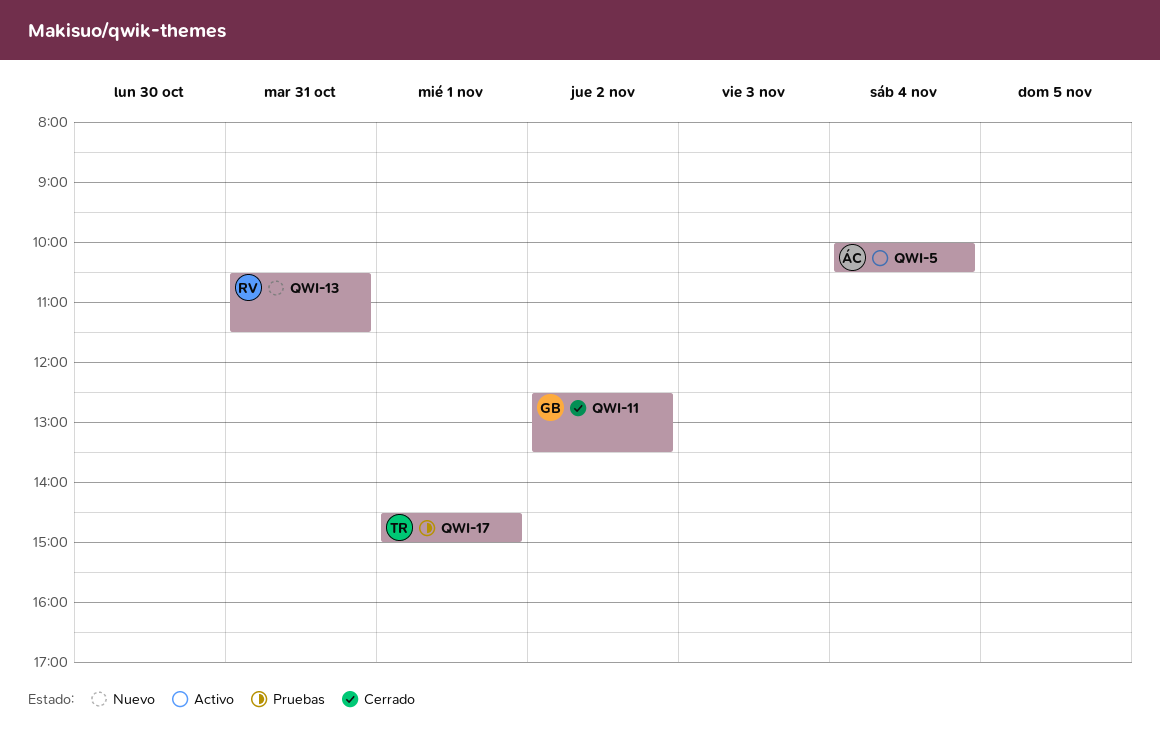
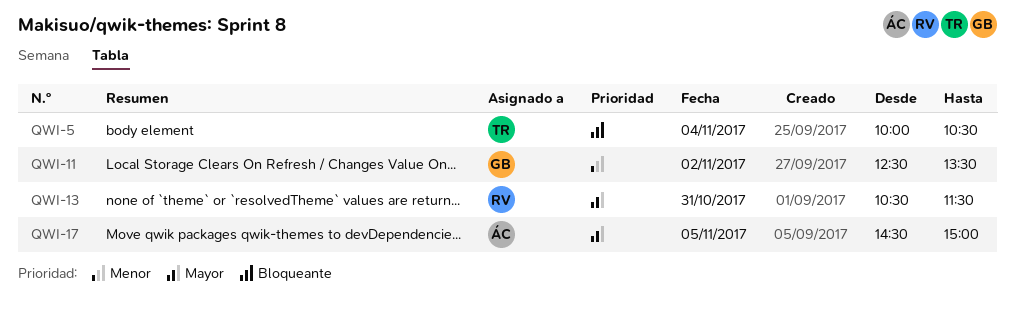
QWI-5, owner: ÁC -> TR
QWI-17, owner: TR -> ÁC
QWI-17, day: Nov 1 -> Nov 5

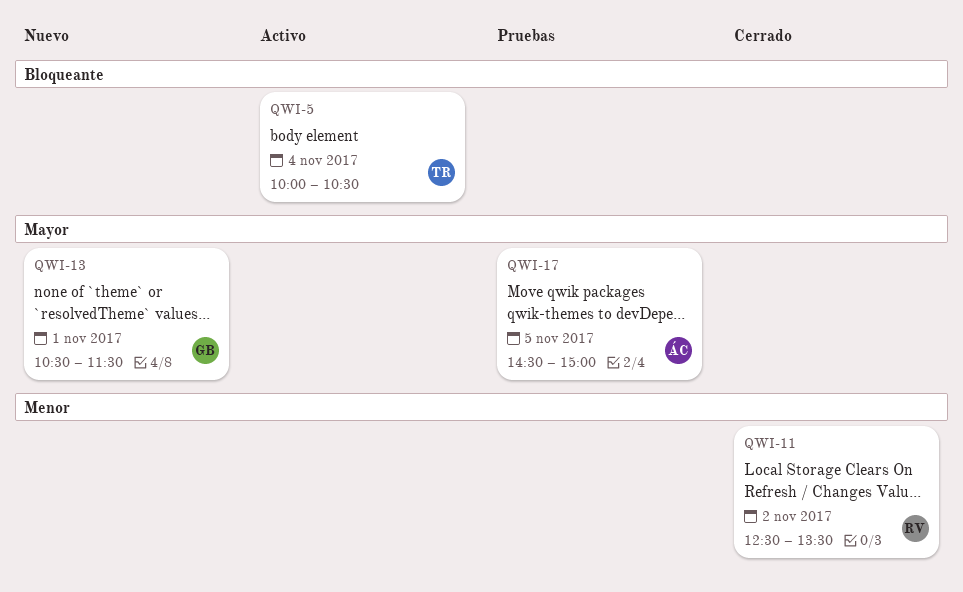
QWI-11, owner: GB -> RV
QWI-13, owner: RV -> GB
QWI-13, day: Oct 31 -> Nov 1

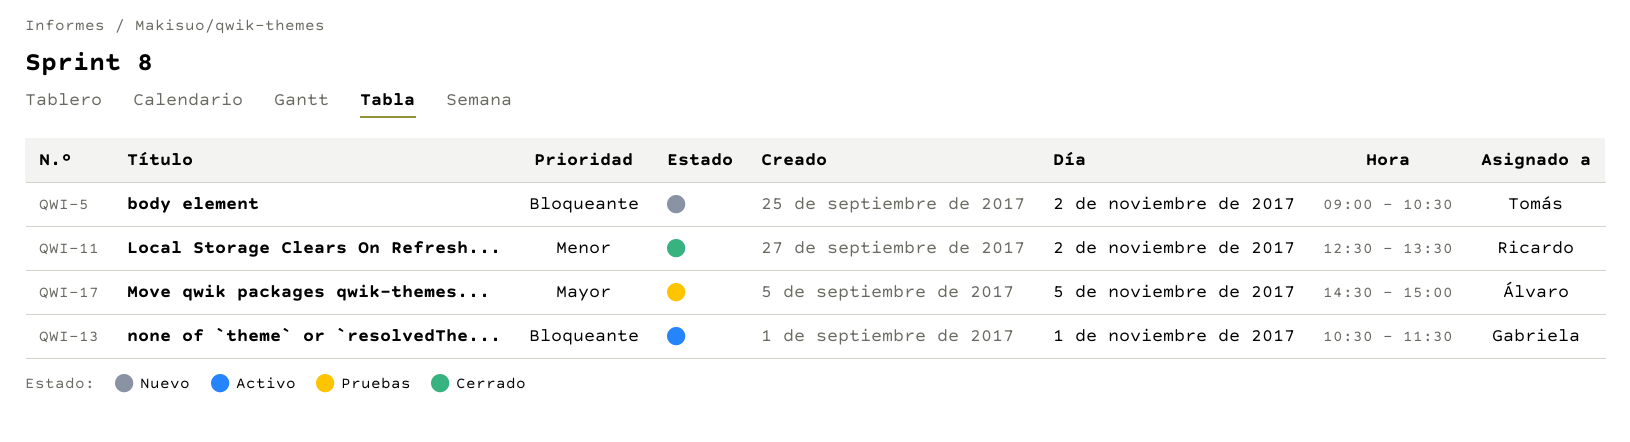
QWI-5, status: Activo -> Nuevo
QWI-5, day: Nov 4 -> Nov 2
QWI-5, begins: 10:00 -> 09:00
QWI-13, status: Nuevo -> Activo
QWI-13, priority: Mayor -> Bloqueante

